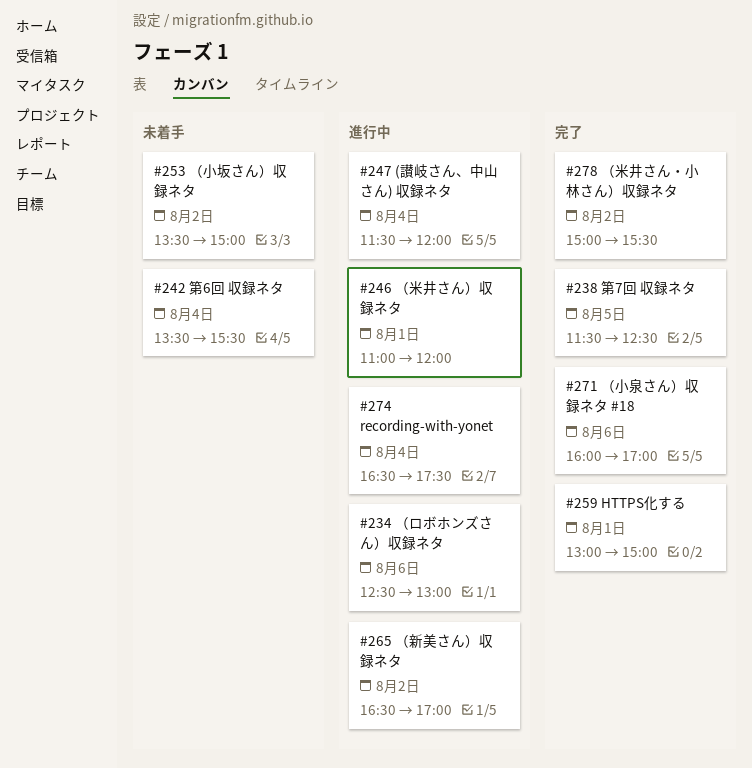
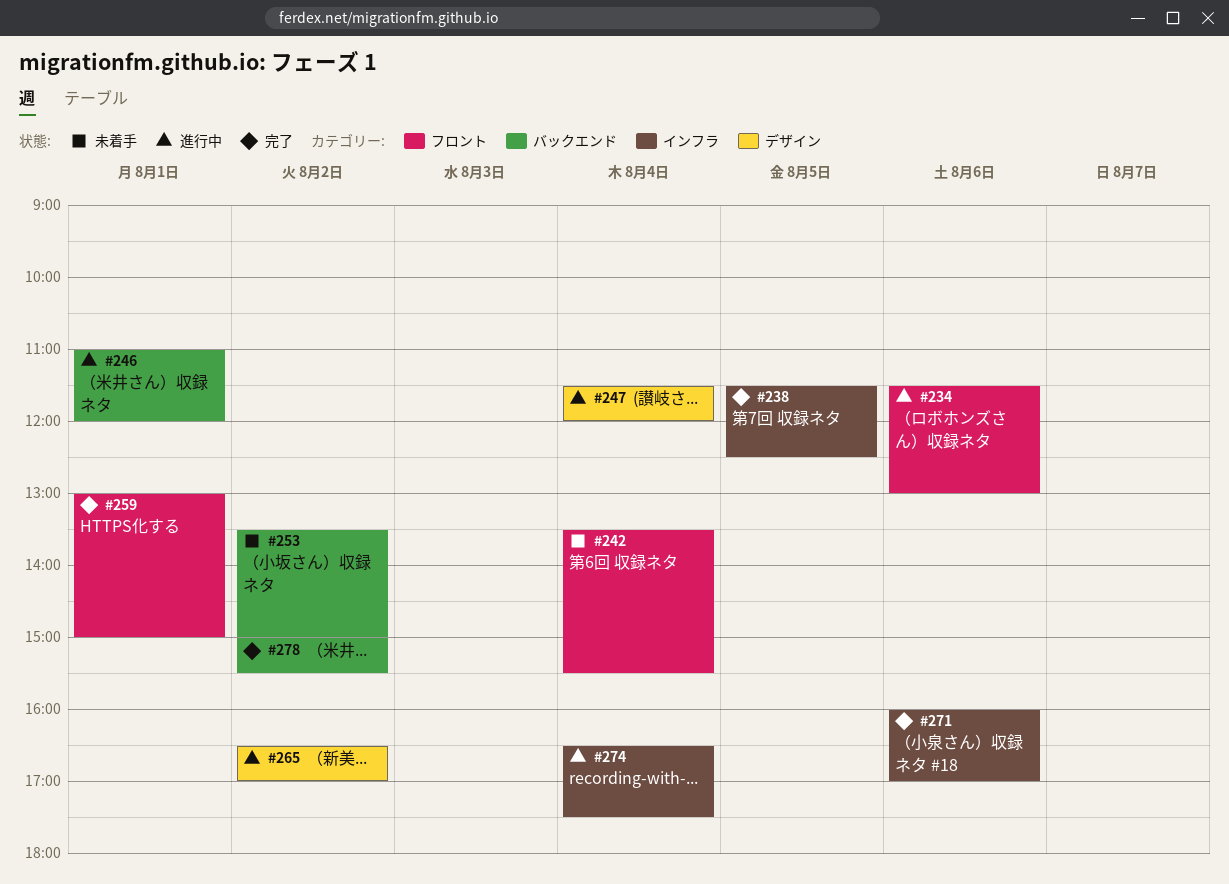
#234, begins: 12:30 -> 11:30

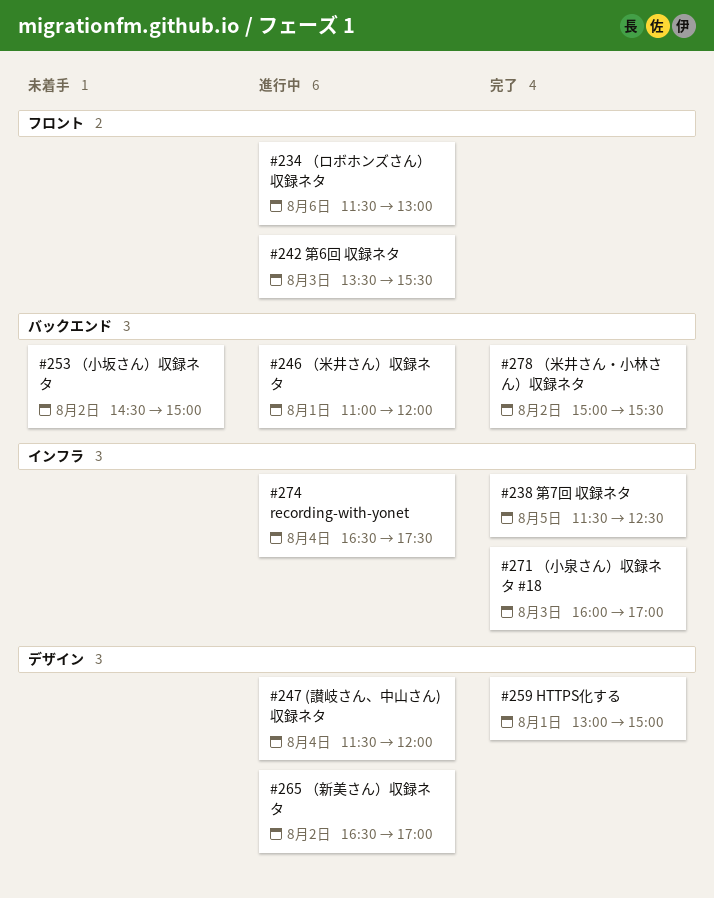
#242, status: 未着手 -> 進行中
#242, day: Aug 4 -> Aug 3
#253, begins: 13:30 -> 14:30
#259, label: フロント -> デザイン
#271, day: Aug 6 -> Aug 3

